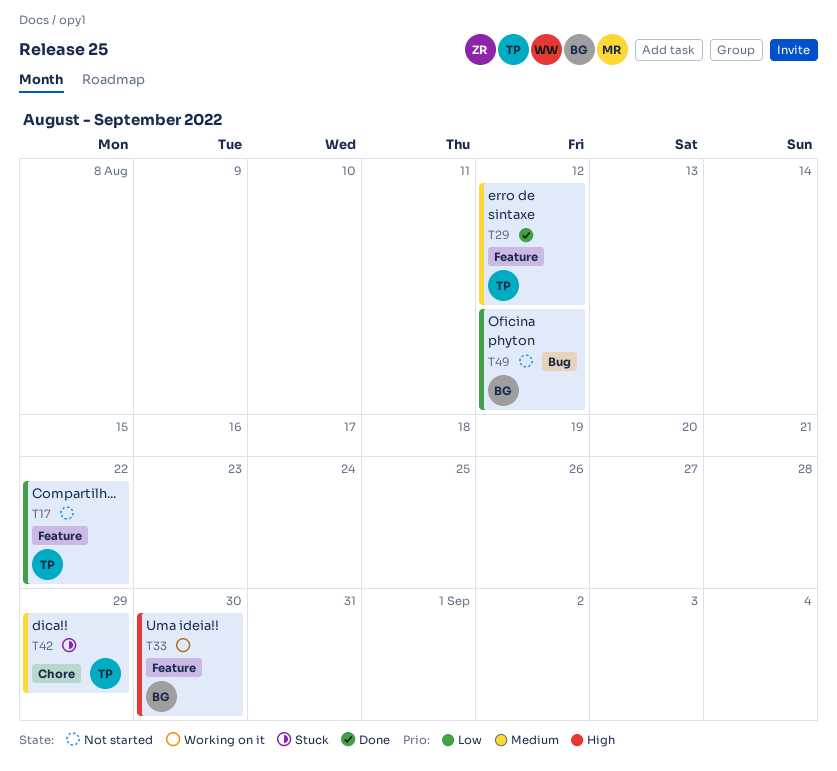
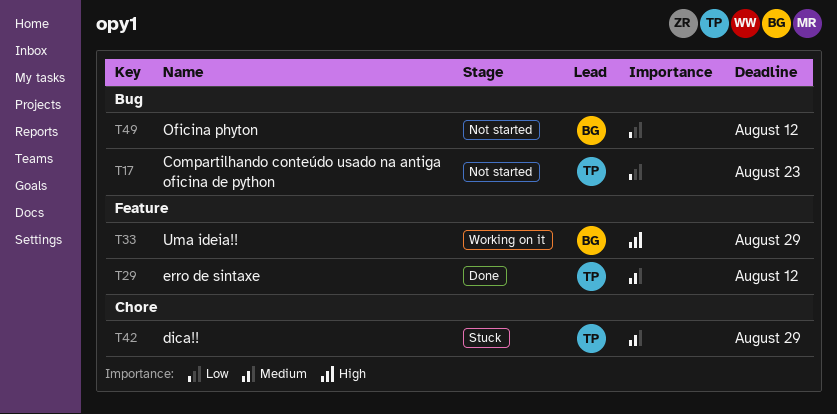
T17, label: Feature -> Bug
T17, due: Aug 22 -> Aug 23
T33, due: Aug 30 -> Aug 29

